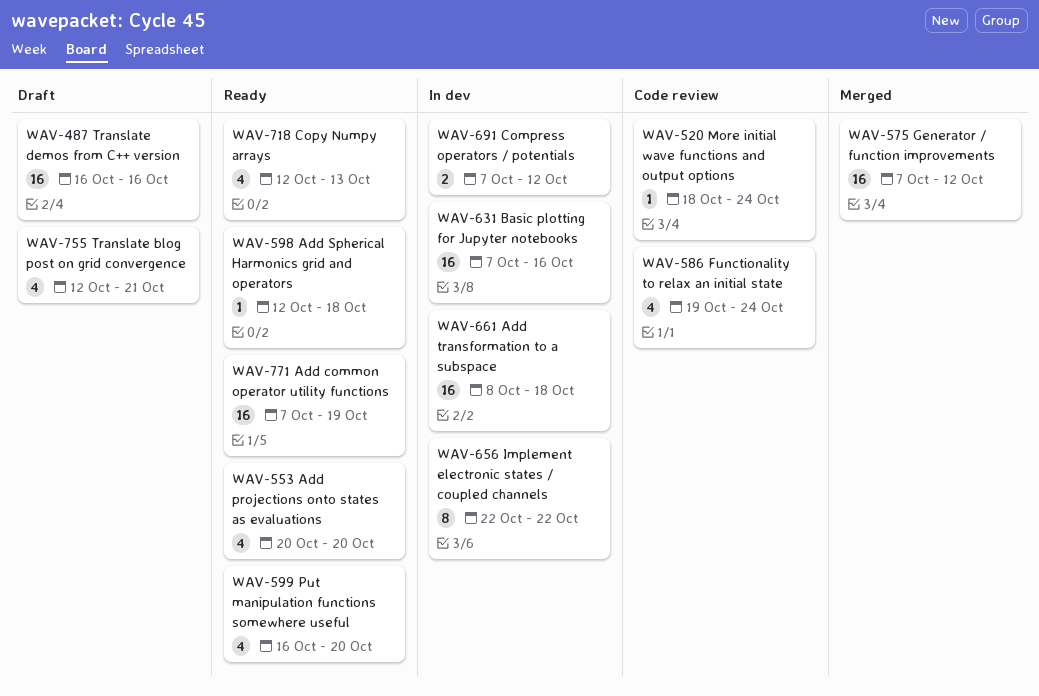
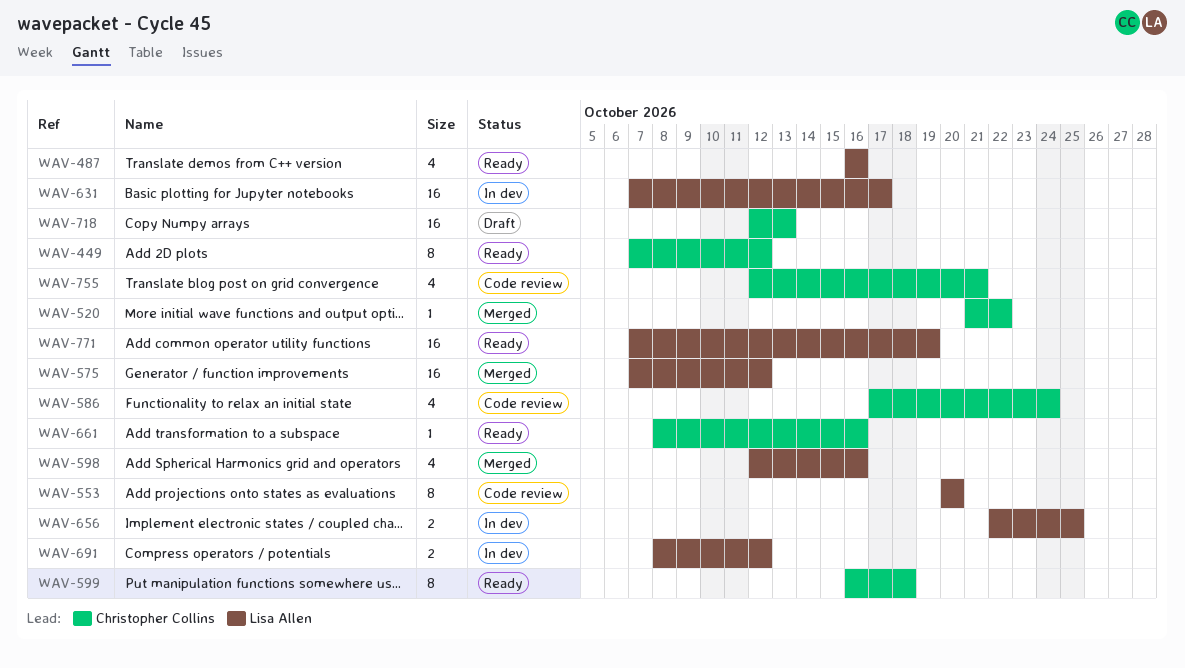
WAV-449: none -> present
WAV-487, status: Draft -> Ready
WAV-487, estimate: 16 -> 4
WAV-520, status: Code review -> Merged
WAV-520, start: Oct 18 -> Oct 21
WAV-520, due: Oct 24 -> Oct 22
WAV-553, status: Ready -> Code review
WAV-553, estimate: 4 -> 8
WAV-586, start: Oct 19 -> Oct 17
WAV-598, status: Ready -> Merged
WAV-598, estimate: 1 -> 4
WAV-598, due: Oct 18 -> Oct 16
WAV-599, estimate: 4 -> 8
WAV-599, due: Oct 20 -> Oct 18
WAV-631, due: Oct 16 -> Oct 17
WAV-656, estimate: 8 -> 2
WAV-656, due: Oct 22 -> Oct 25
WAV-661, status: In dev -> Ready
WAV-661, estimate: 16 -> 1
WAV-661, due: Oct 18 -> Oct 16
WAV-691, start: Oct 7 -> Oct 8
WAV-718, status: Ready -> Draft
WAV-718, estimate: 4 -> 16
WAV-755, status: Draft -> Code review

